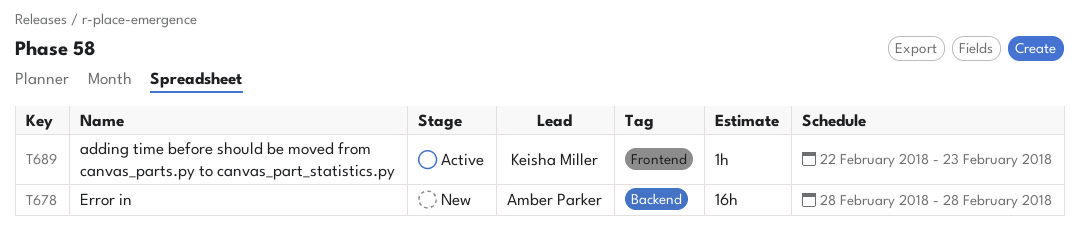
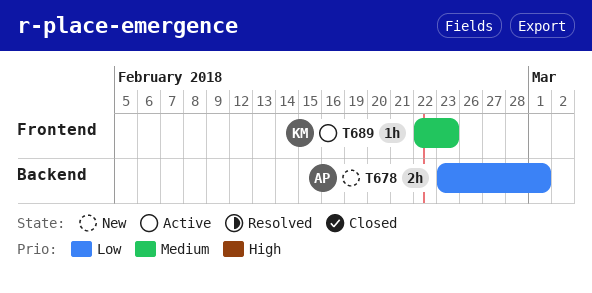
T678, estimate: 16h -> 2h
T678, start: Feb 28 -> Feb 23
T678, due: Feb 28 -> Mar 1

